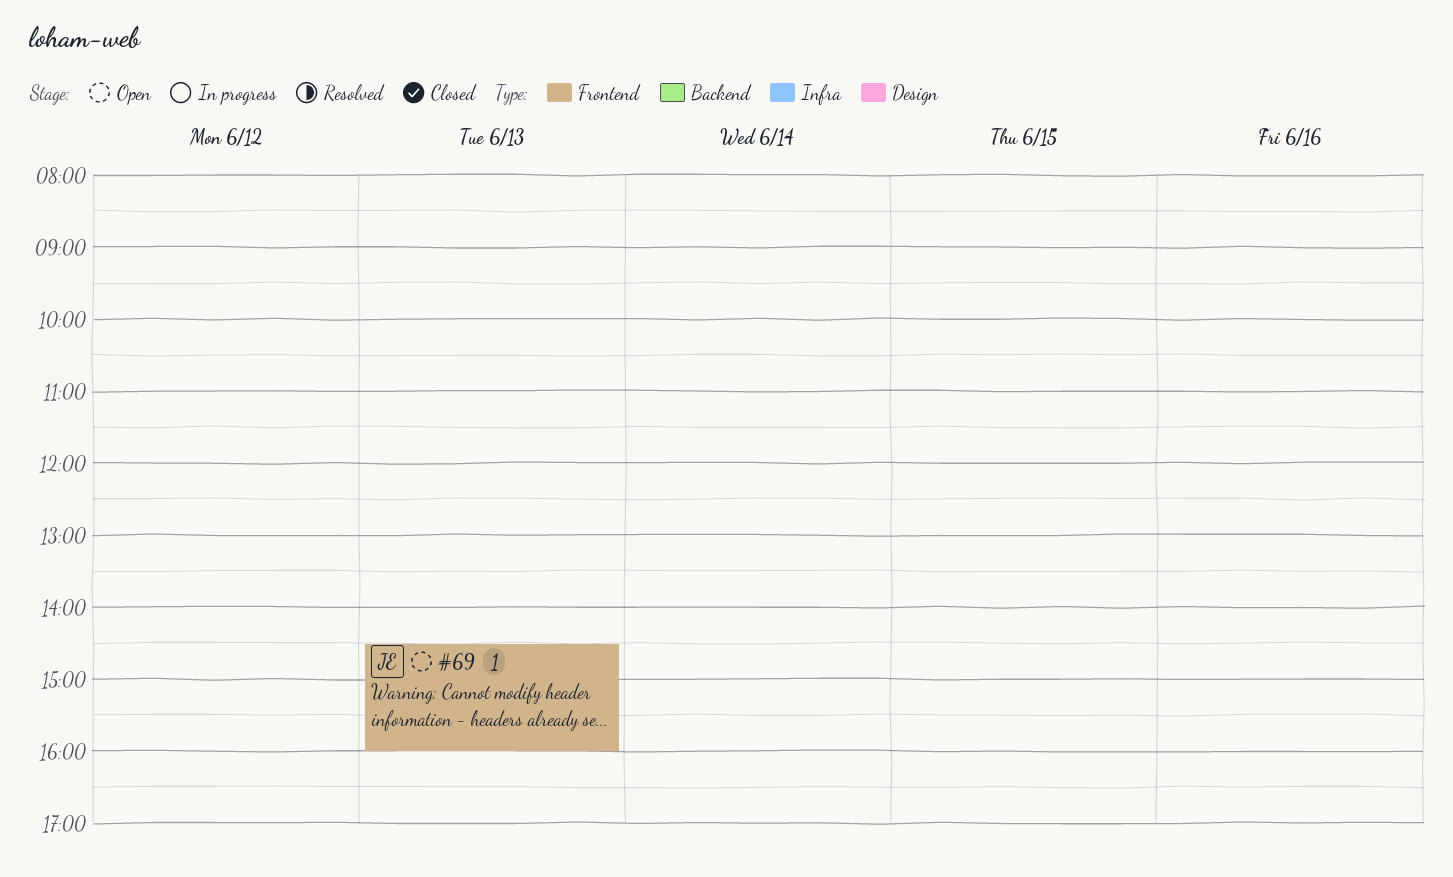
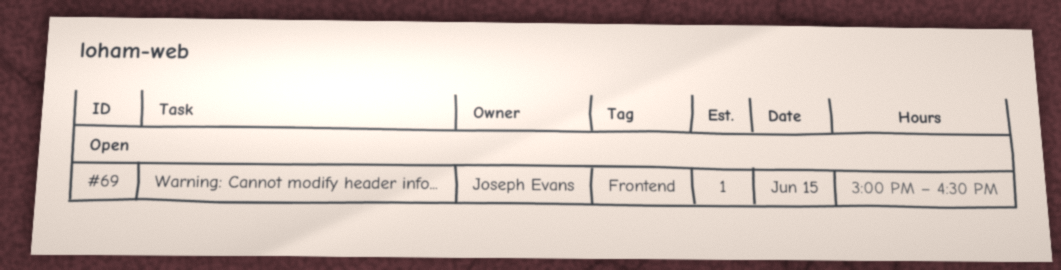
#69, day: Jun 13 -> Jun 15
#69, begins: 14:30 -> 15:00
#69, ends: 16:00 -> 16:30

